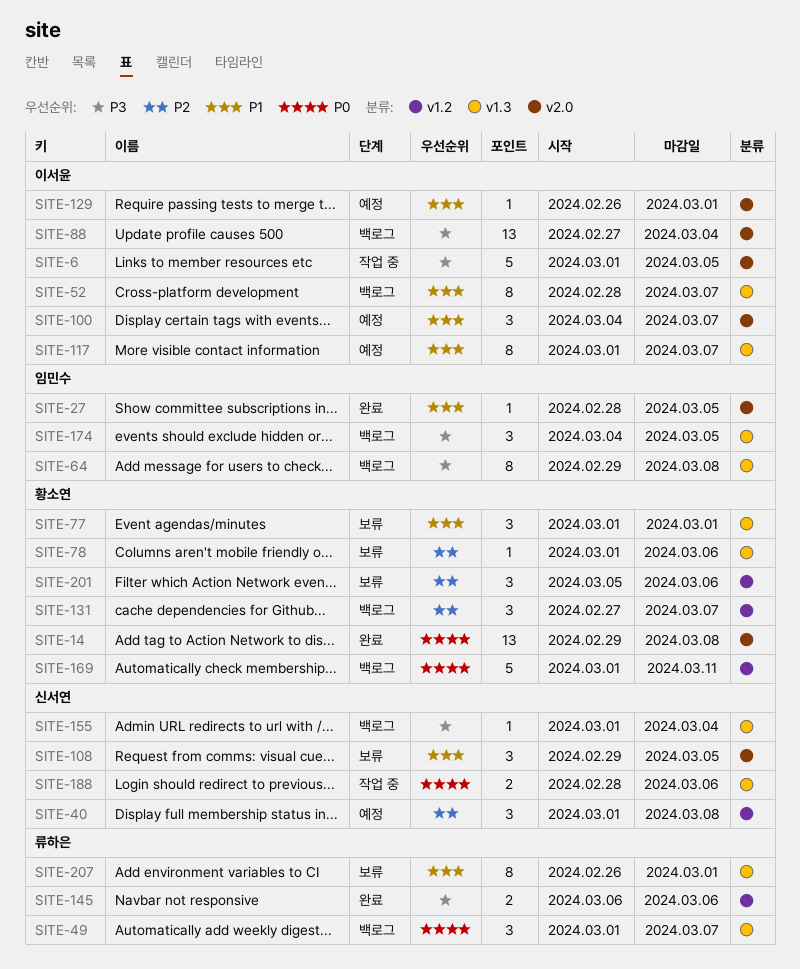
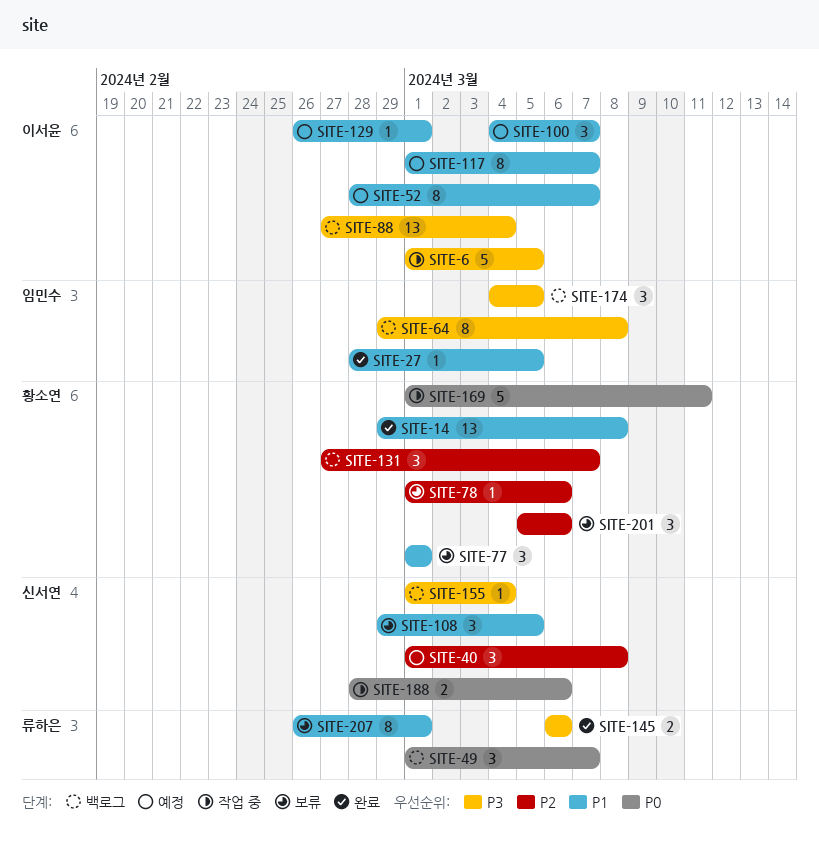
SITE-14, priority: P0 -> P1
SITE-52, status: 백로그 -> 예정
SITE-169, status: 백로그 -> 작업 중

